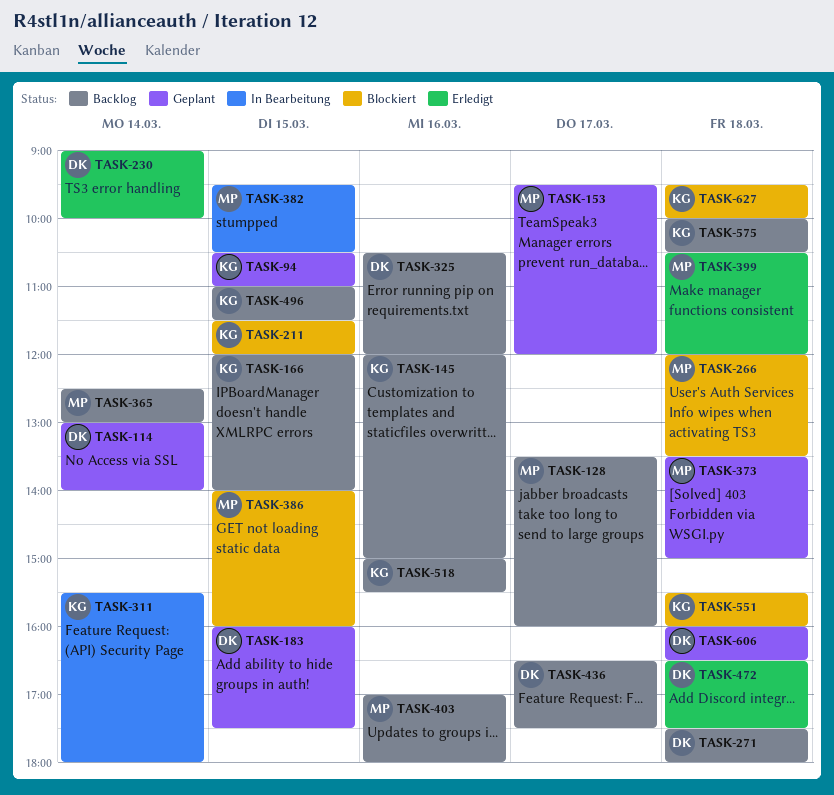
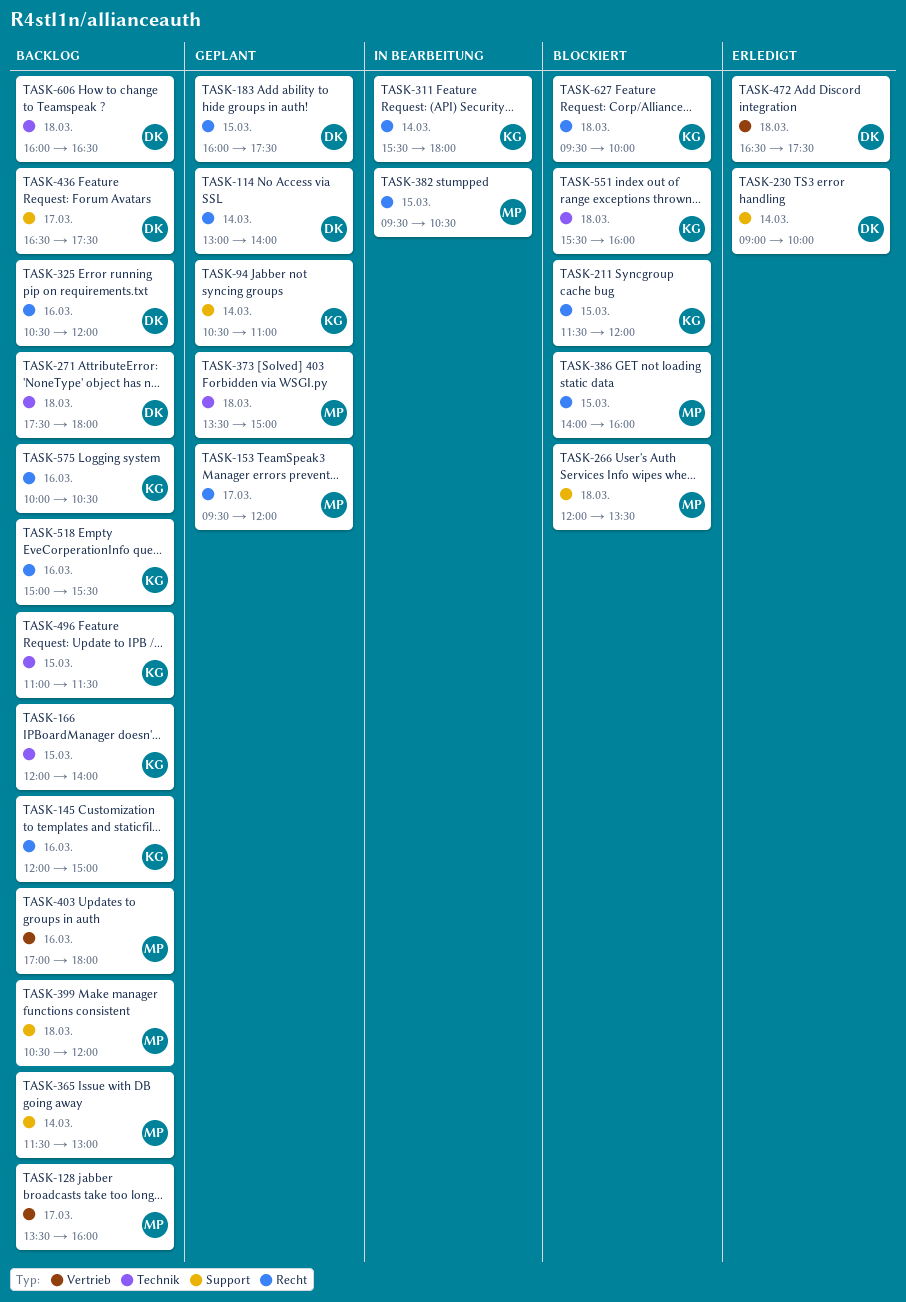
TASK-94, day: Mar 15 -> Mar 14
TASK-365, begins: 12:30 -> 11:30
TASK-399, status: Erledigt -> Backlog
TASK-575, day: Mar 18 -> Mar 16
TASK-606, status: Geplant -> Backlog

